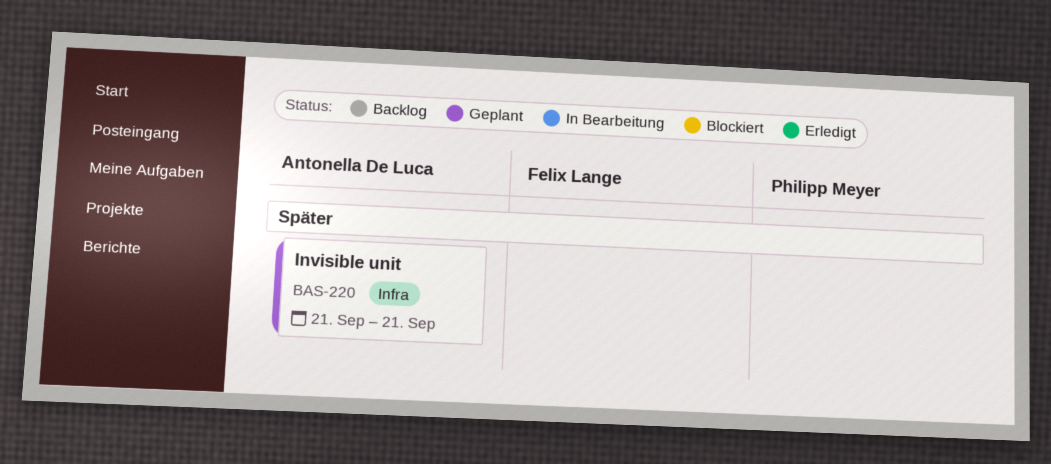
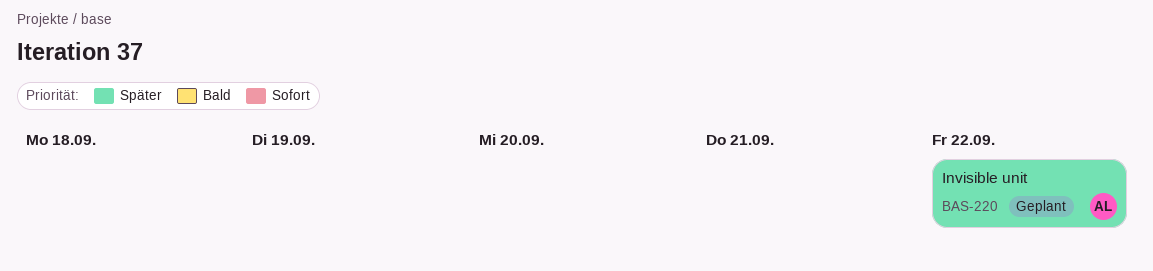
BAS-220, due: Sep 21 -> Sep 22

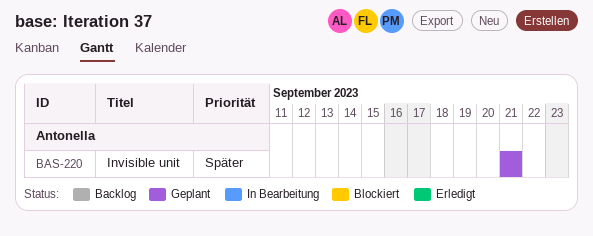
BAS-220, due: Sep 22 -> Sep 21

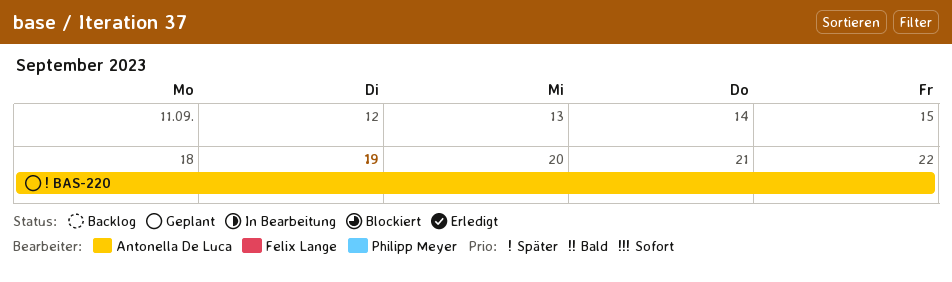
BAS-220, start: Sep 21 -> Sep 18
BAS-220, due: Sep 21 -> Sep 22

